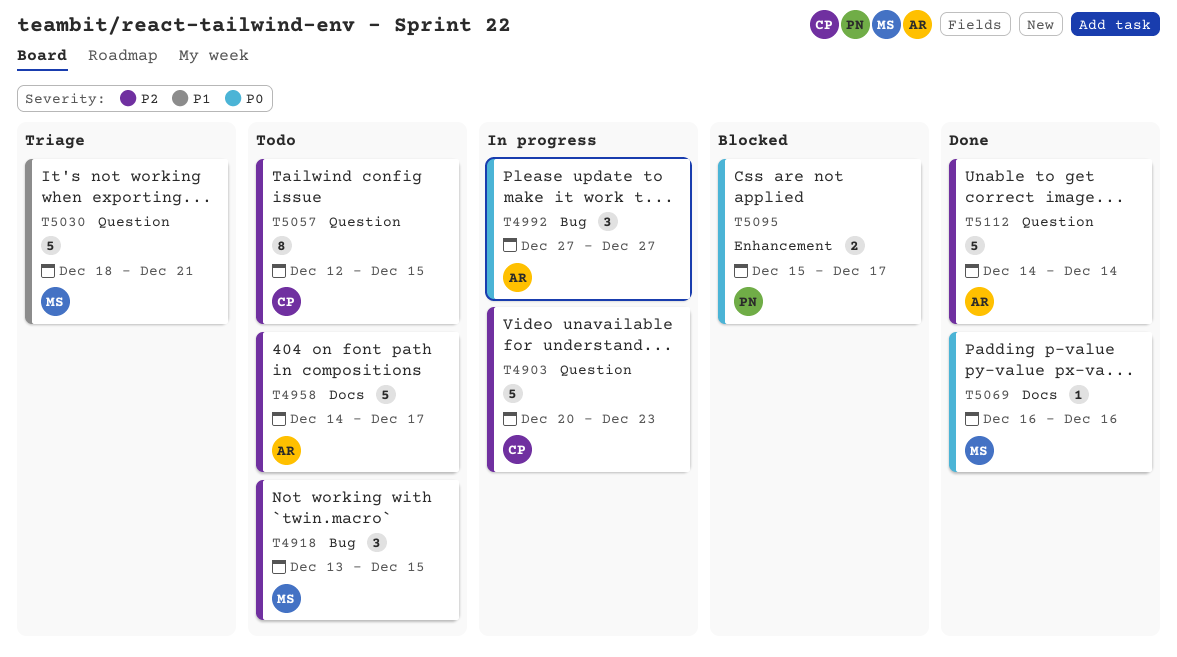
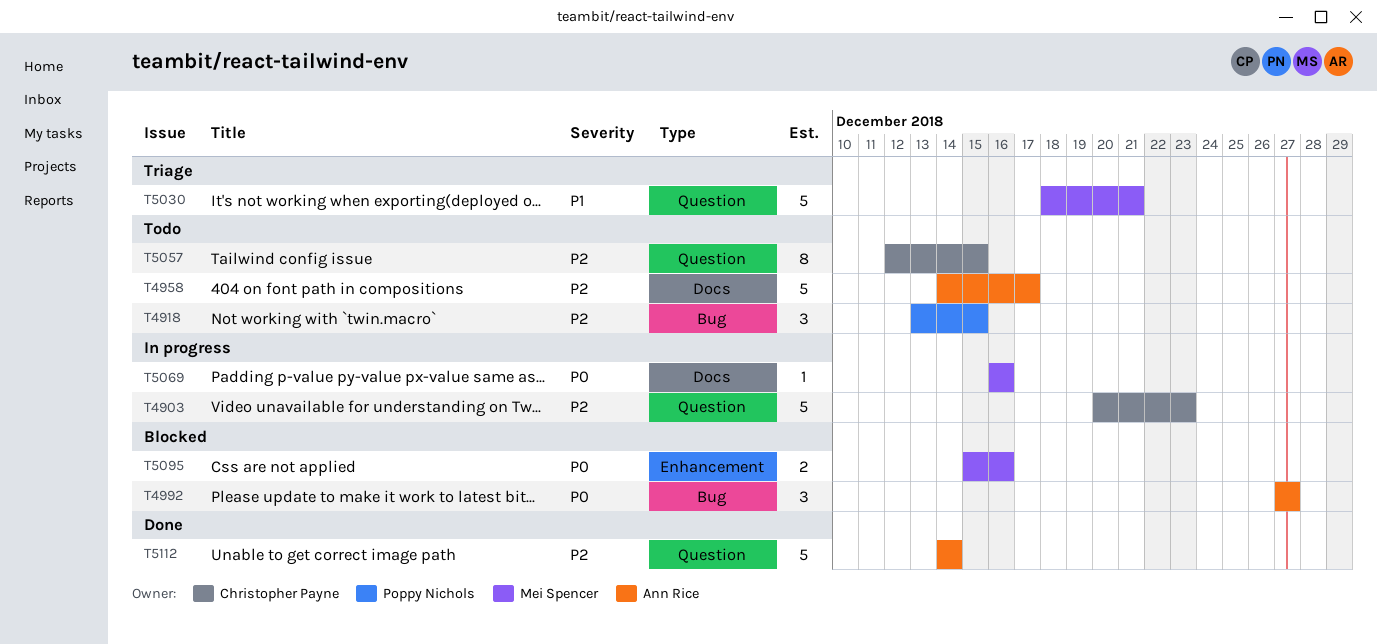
T4918, owner: Mei Spencer -> Poppy Nichols
T4992, status: In progress -> Blocked
T5069, status: Done -> In progress
T5095, owner: Poppy Nichols -> Mei Spencer
T5095, due: Dec 17 -> Dec 16

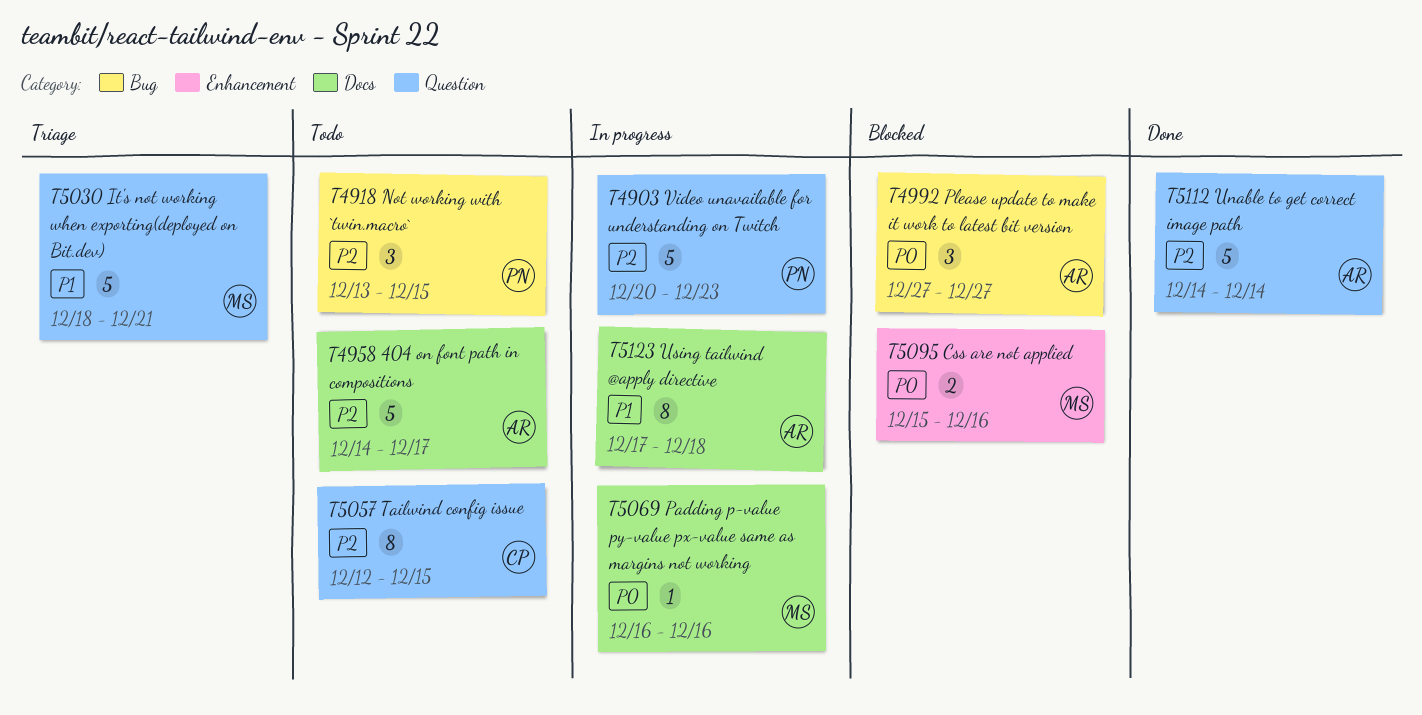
T4903, owner: Christopher Payne -> Poppy Nichols
T5123: none -> present

